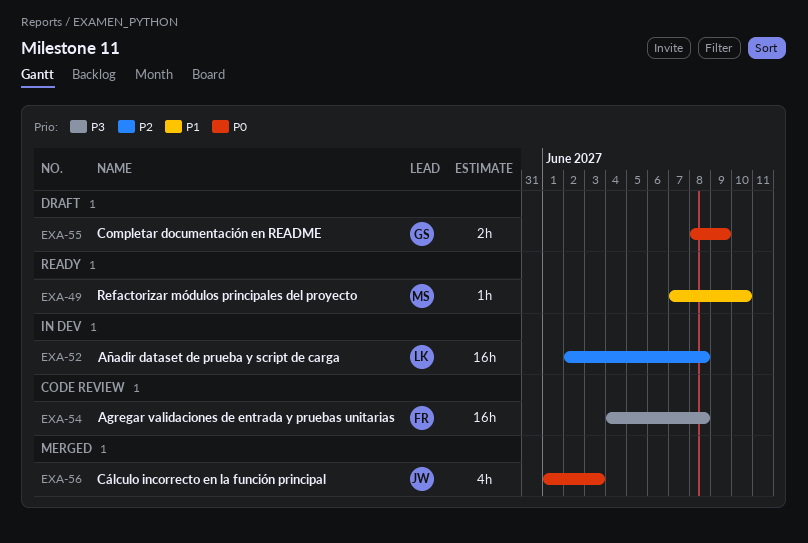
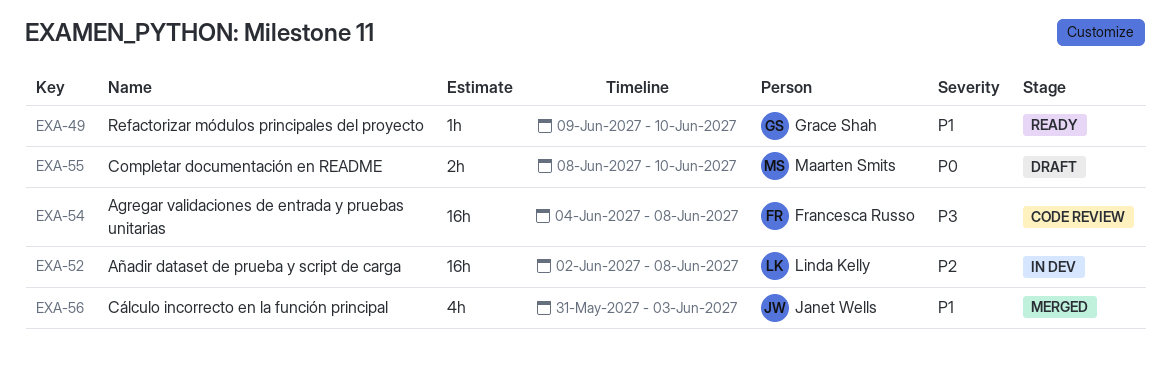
EXA-49, owner: Maarten Smits -> Grace Shah
EXA-49, start: Jun 7 -> Jun 9
EXA-55, owner: Grace Shah -> Maarten Smits
EXA-55, due: Jun 9 -> Jun 10
EXA-56, priority: P0 -> P1
EXA-56, start: Jun 1 -> May 31

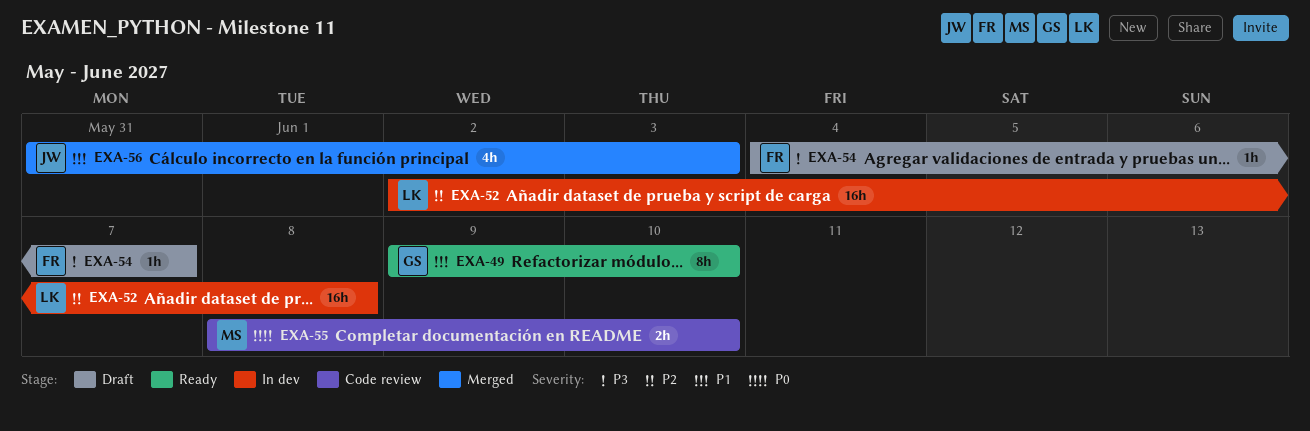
EXA-49, estimate: 1h -> 8h
EXA-54, status: Code review -> Draft
EXA-54, estimate: 16h -> 1h
EXA-54, due: Jun 8 -> Jun 7
EXA-55, status: Draft -> Code review

